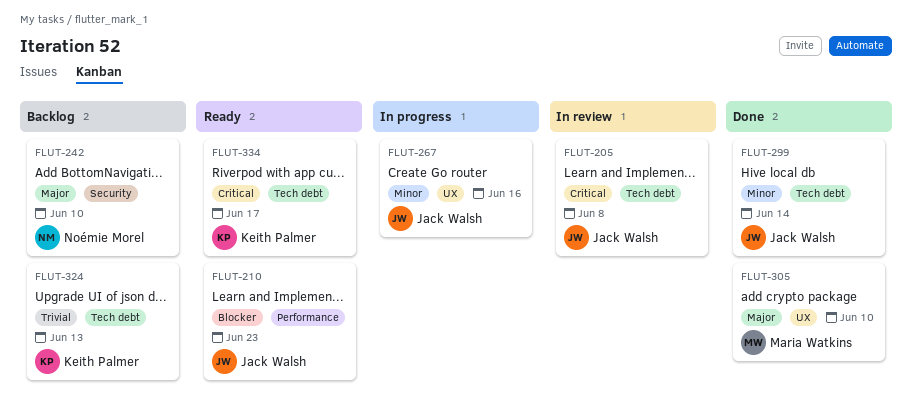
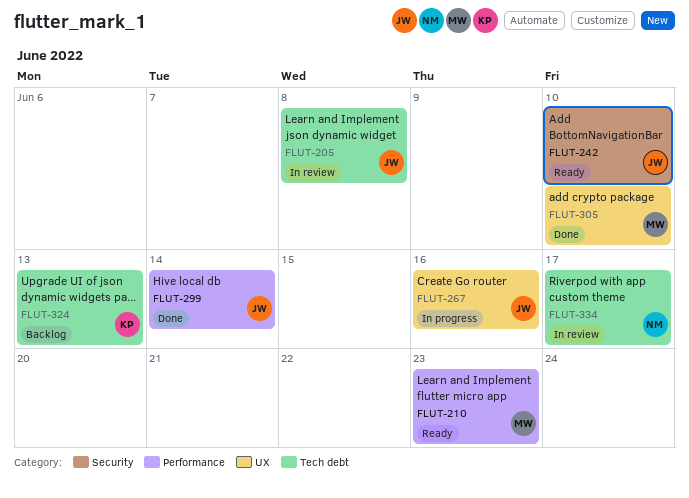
FLUT-210, owner: Jack Walsh -> Maria Watkins
FLUT-242, status: Backlog -> Ready
FLUT-242, owner: Noémie Morel -> Jack Walsh
FLUT-299, label: Tech debt -> Performance
FLUT-334, status: Ready -> In review
FLUT-334, owner: Keith Palmer -> Noémie Morel

